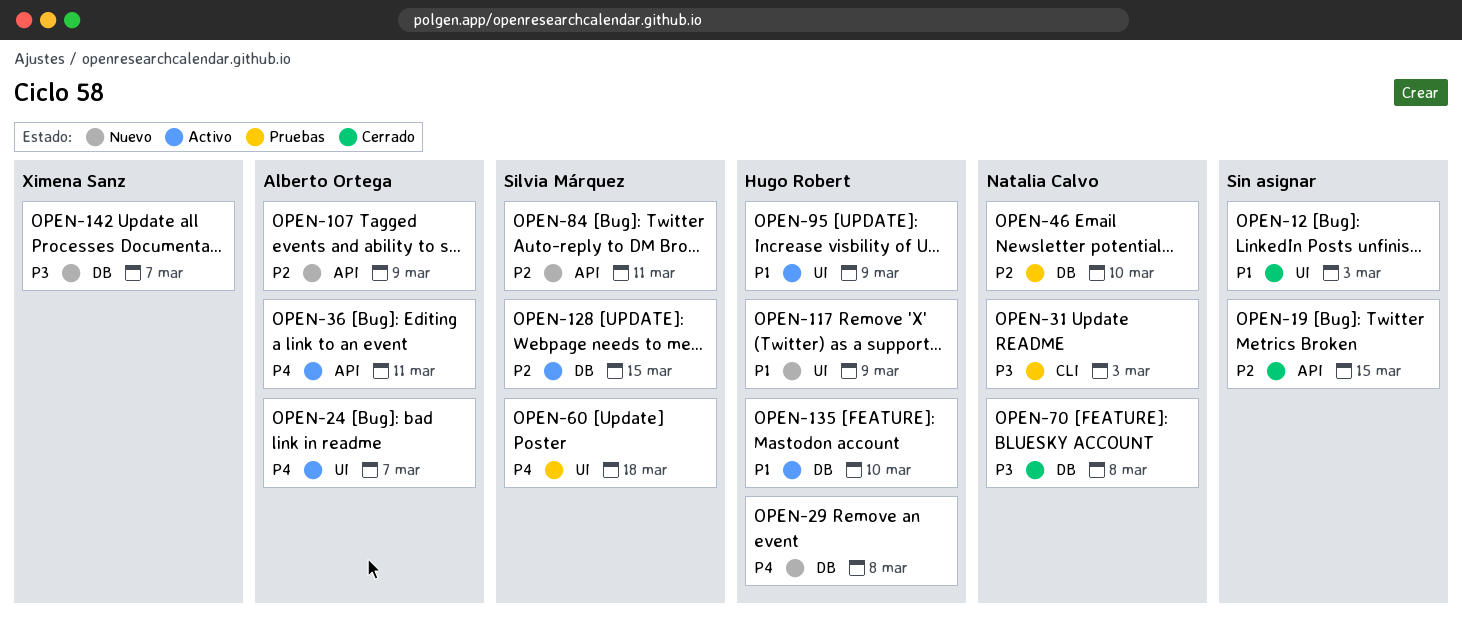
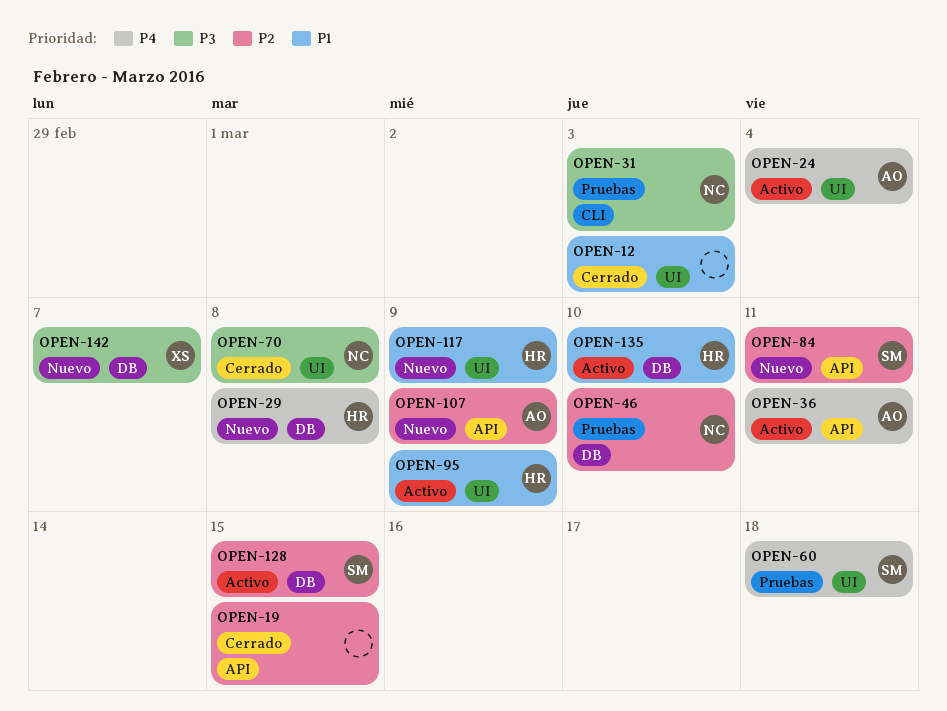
OPEN-24, due: Mar 7 -> Mar 4
OPEN-70, label: DB -> UI

